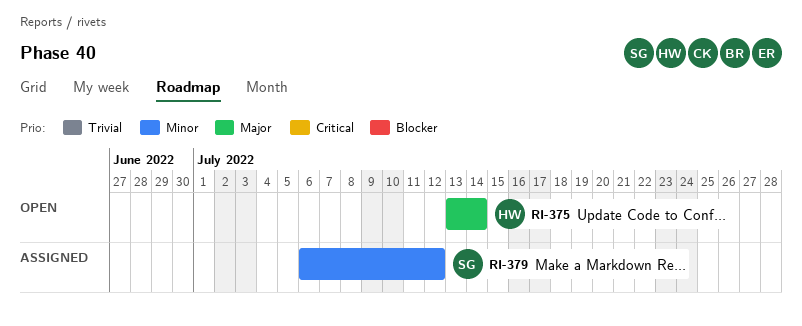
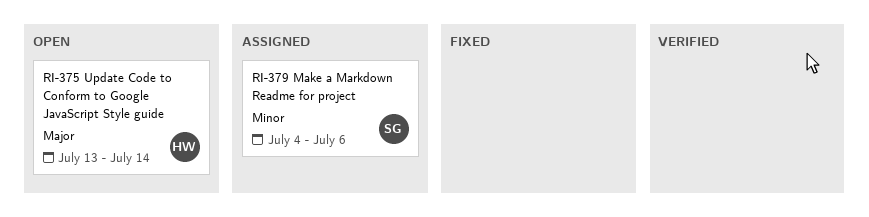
RI-379, start: Jul 6 -> Jul 4
RI-379, due: Jul 12 -> Jul 6

